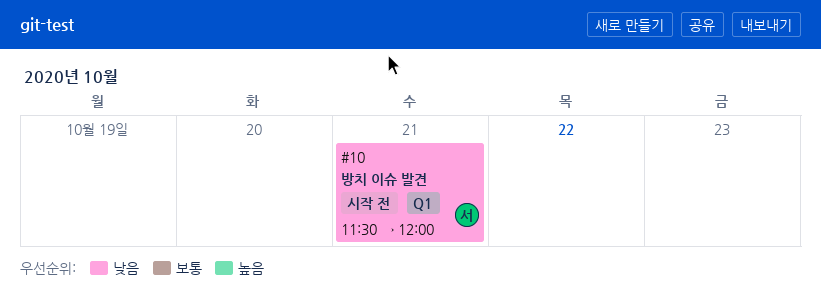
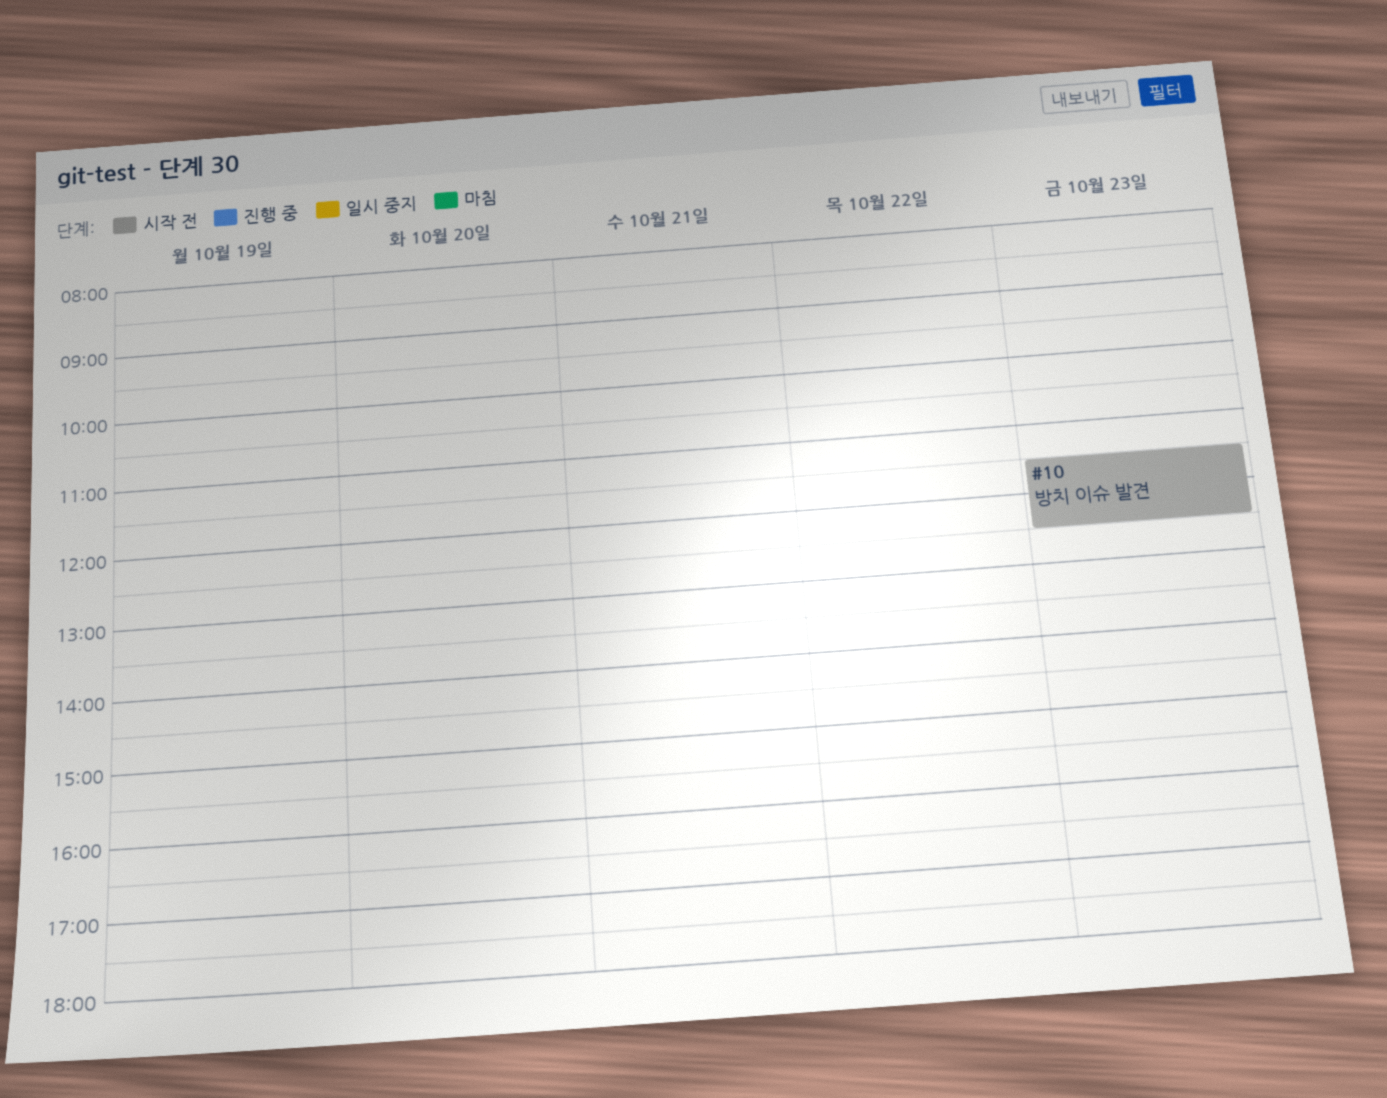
#10, day: Oct 21 -> Oct 23
#10, ends: 12:00 -> 12:30

